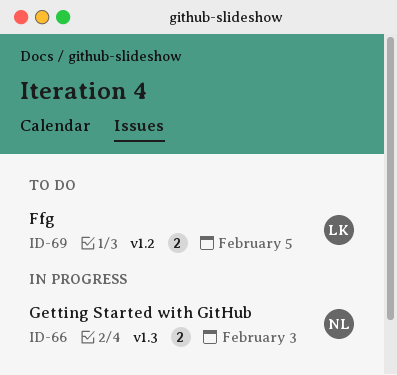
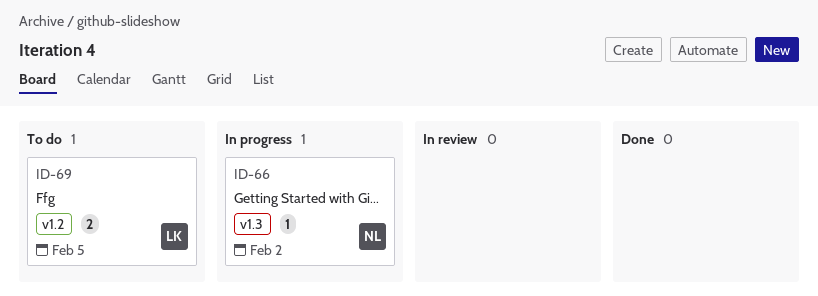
ID-66, estimate: 2 -> 1
ID-66, due: Feb 3 -> Feb 2

